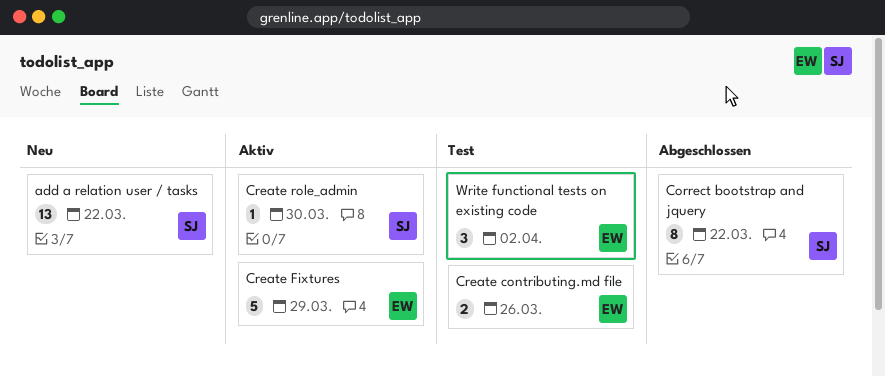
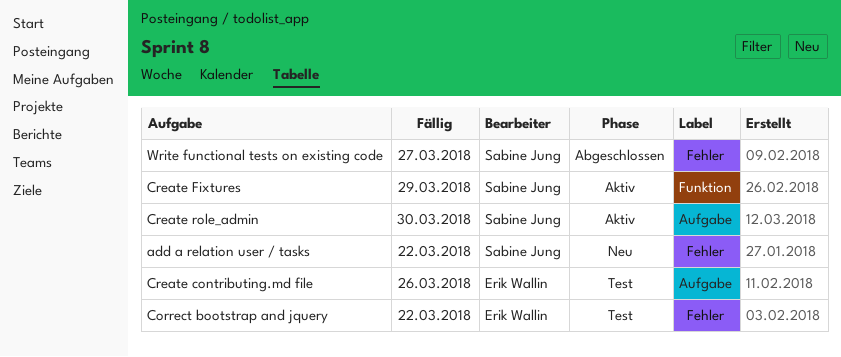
Correct bootstrap and jquery, status: Abgeschlossen -> Test
Correct bootstrap and jquery, owner: Sabine Jung -> Erik Wallin
Create Fixtures, owner: Erik Wallin -> Sabine Jung
Write functional tests on existing code, status: Test -> Abgeschlossen
Write functional tests on existing code, owner: Erik Wallin -> Sabine Jung
Write functional tests on existing code, due: Apr 2 -> Mar 27

